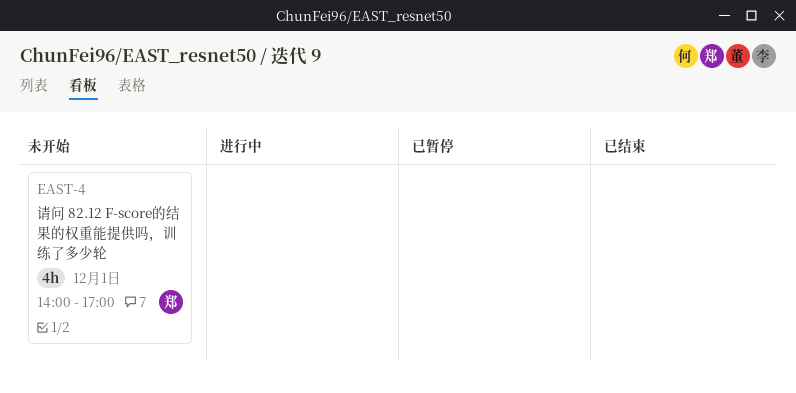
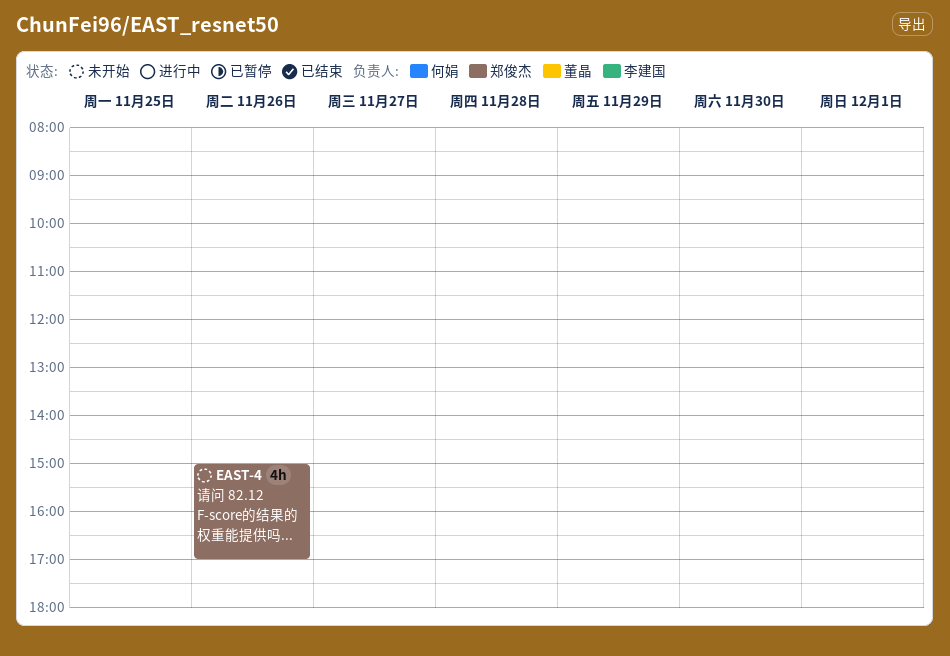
EAST-4, day: Dec 1 -> Nov 26
EAST-4, begins: 14:00 -> 15:00

